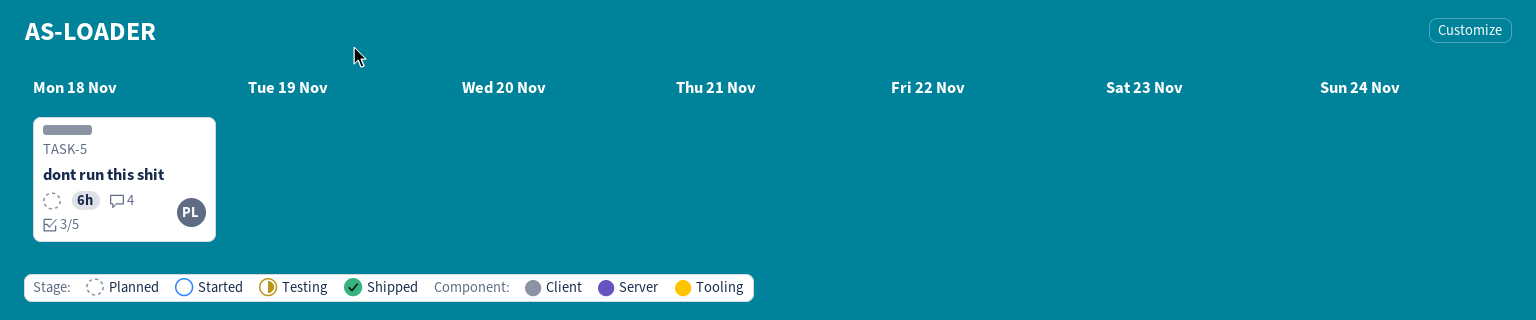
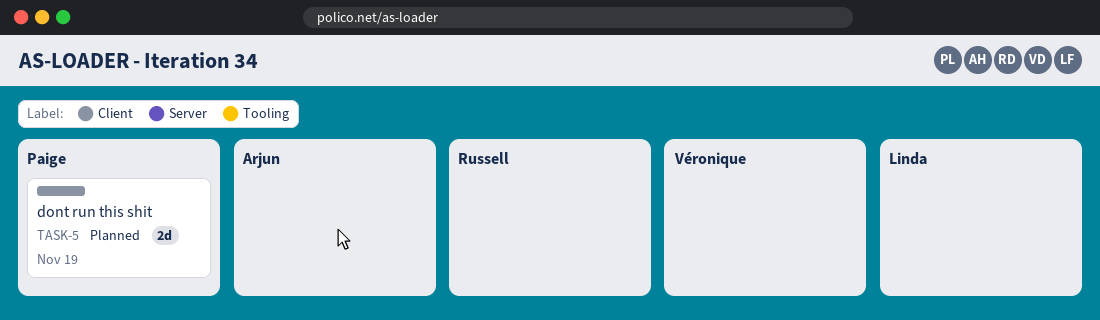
TASK-5, estimate: 6h -> 2d
TASK-5, due: Nov 18 -> Nov 19

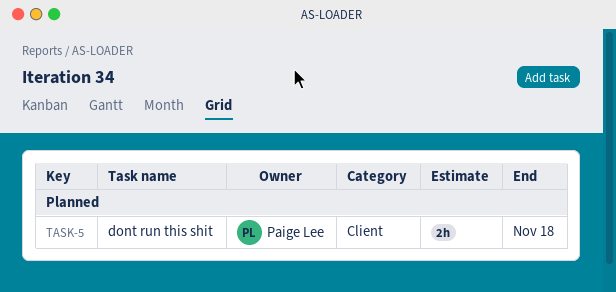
TASK-5, estimate: 2d -> 2h
TASK-5, due: Nov 19 -> Nov 18

